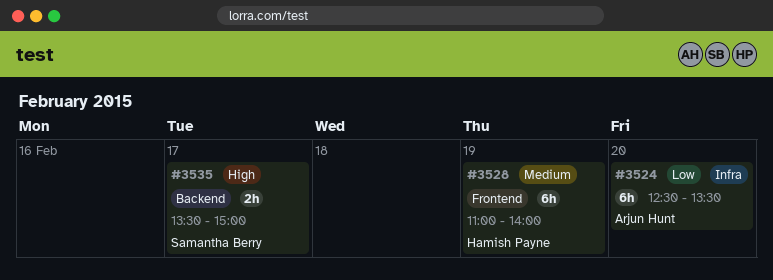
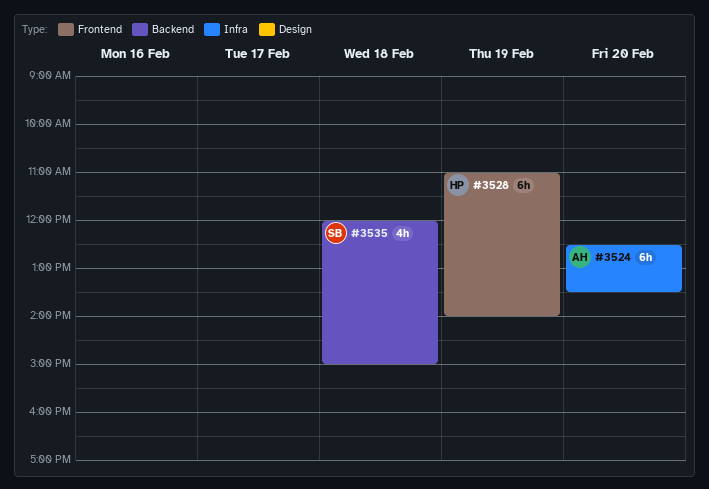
#3535, estimate: 2h -> 4h
#3535, day: Feb 17 -> Feb 18
#3535, begins: 13:30 -> 12:00

